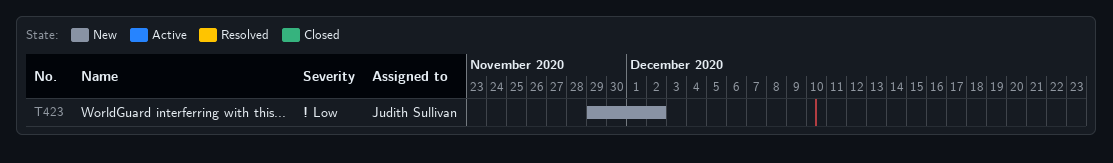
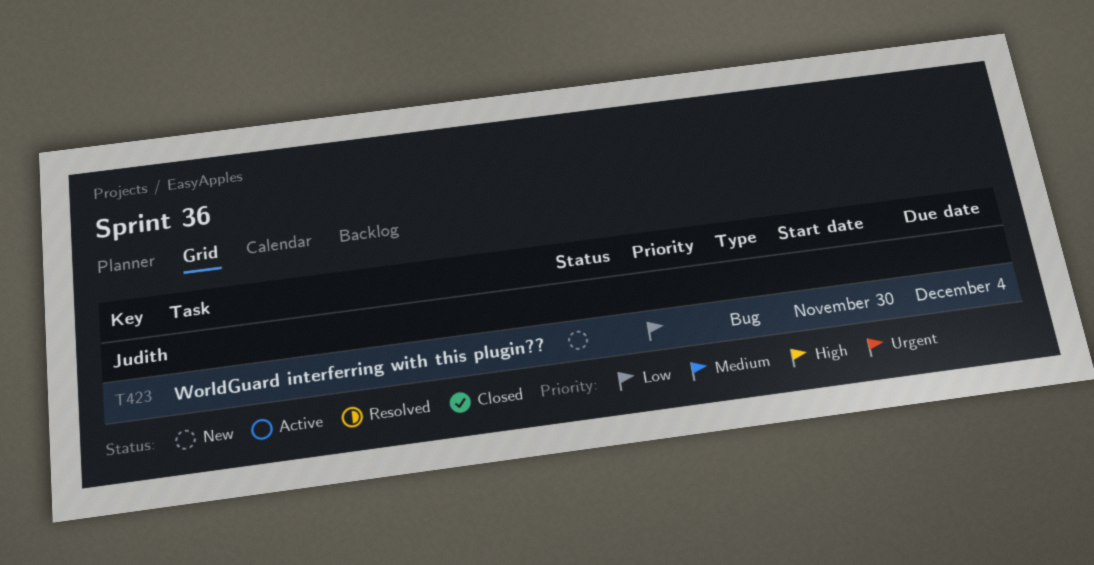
T423, start: Nov 29 -> Nov 30
T423, due: Dec 2 -> Dec 4

